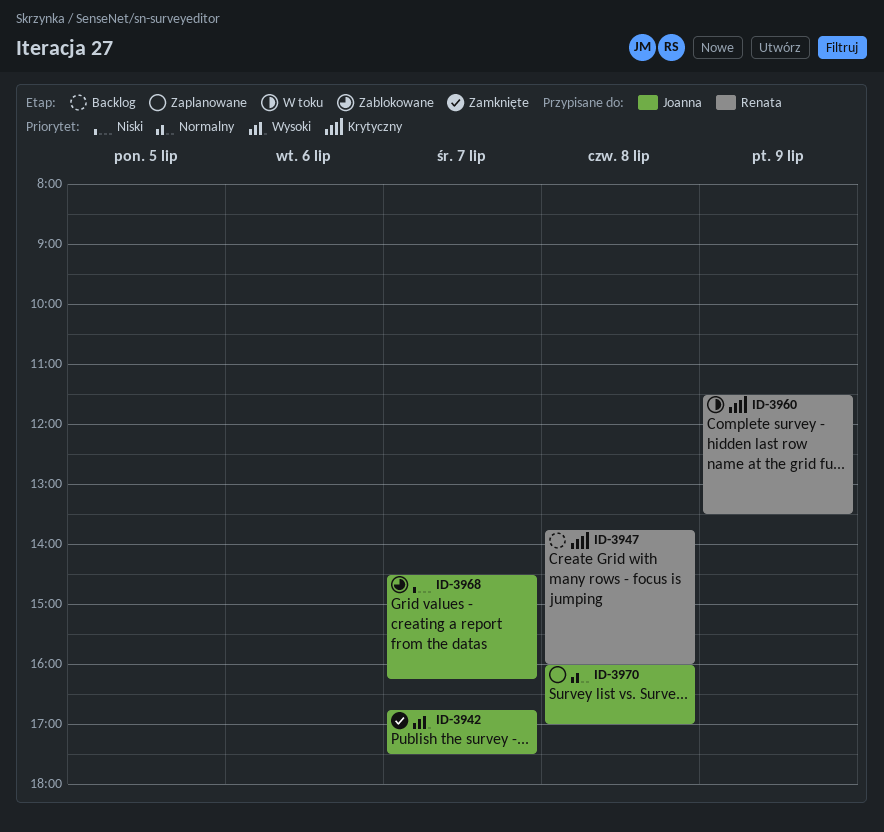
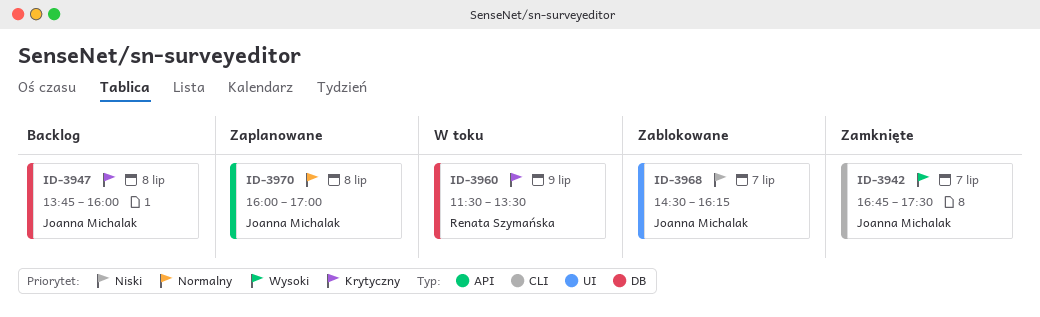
ID-3947, owner: Renata Szymańska -> Joanna Michalak

